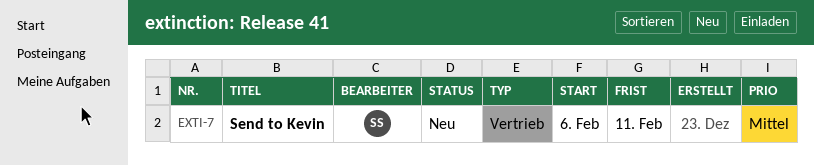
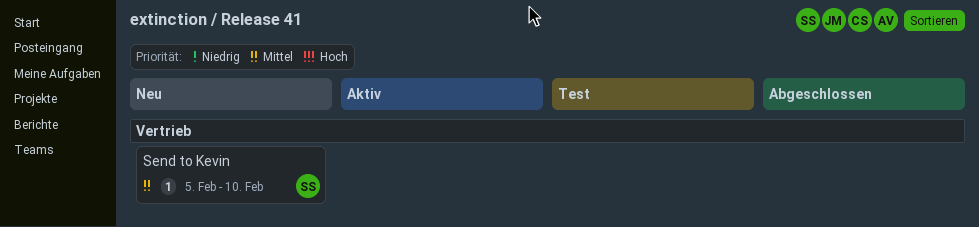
Send to Kevin, start: Feb 6 -> Feb 5
Send to Kevin, due: Feb 11 -> Feb 10

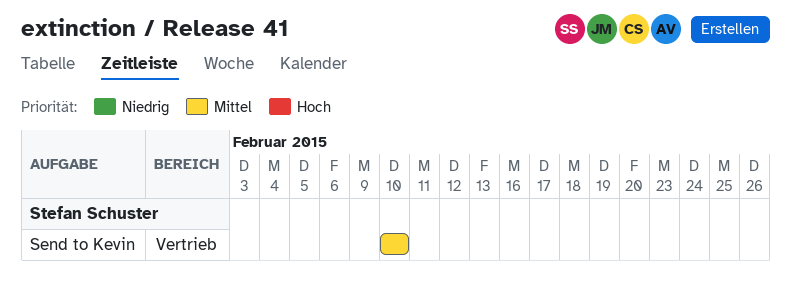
Send to Kevin, start: Feb 5 -> Feb 10

